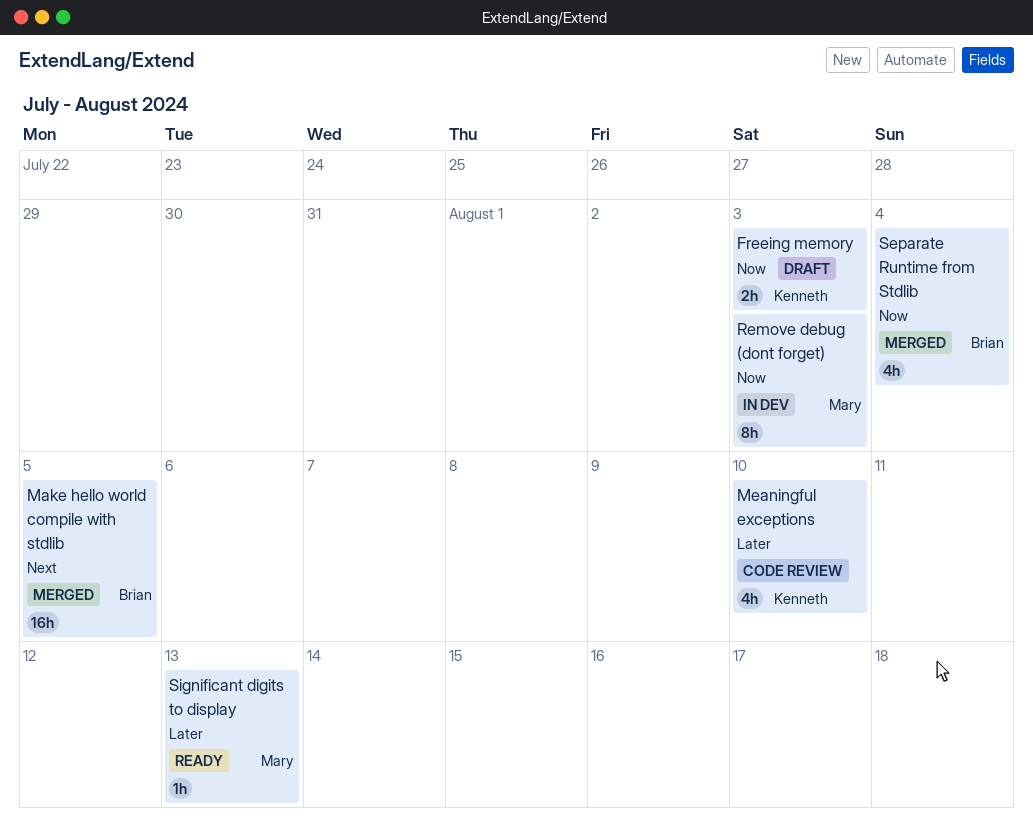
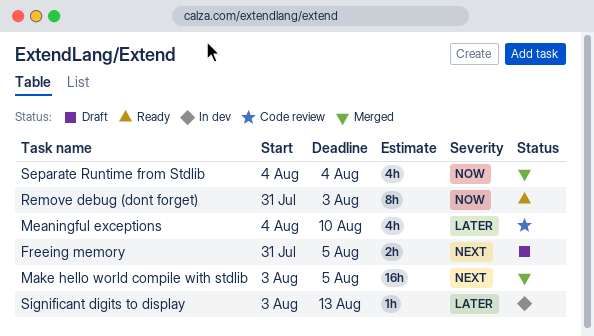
Freeing memory, priority: Now -> Next
Freeing memory, due: Aug 3 -> Aug 5
Remove debug (dont forget), status: In dev -> Ready
Significant digits to display, status: Ready -> In dev

